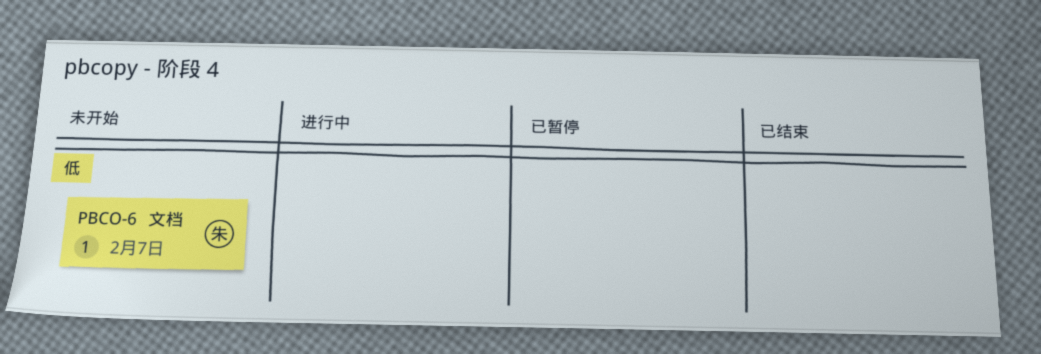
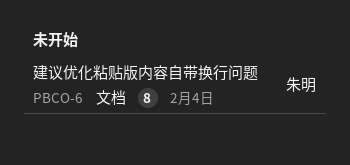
PBCO-6, estimate: 1 -> 8
PBCO-6, day: Feb 7 -> Feb 4

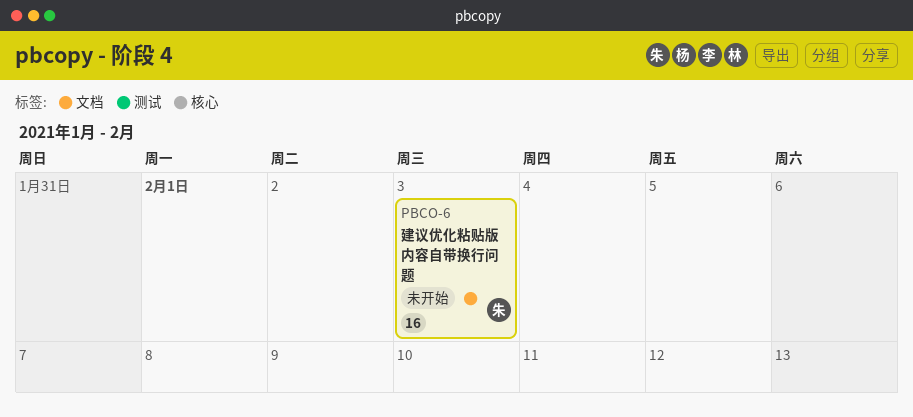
PBCO-6, estimate: 8 -> 16
PBCO-6, day: Feb 4 -> Feb 3

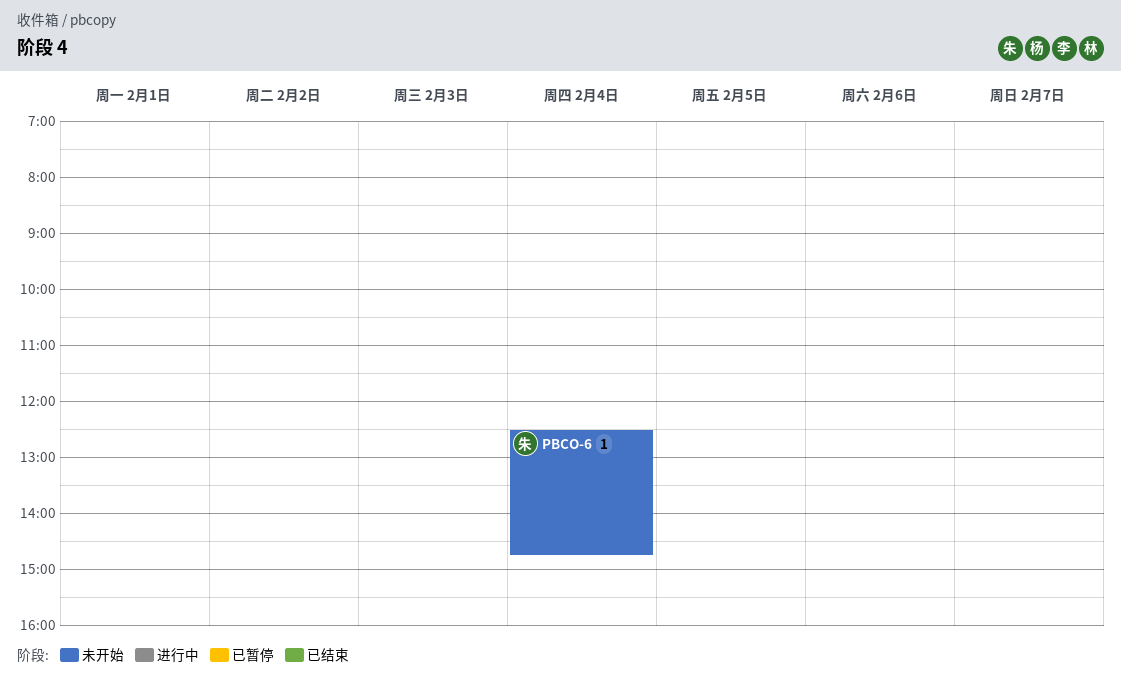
PBCO-6, estimate: 16 -> 1
PBCO-6, day: Feb 3 -> Feb 4

